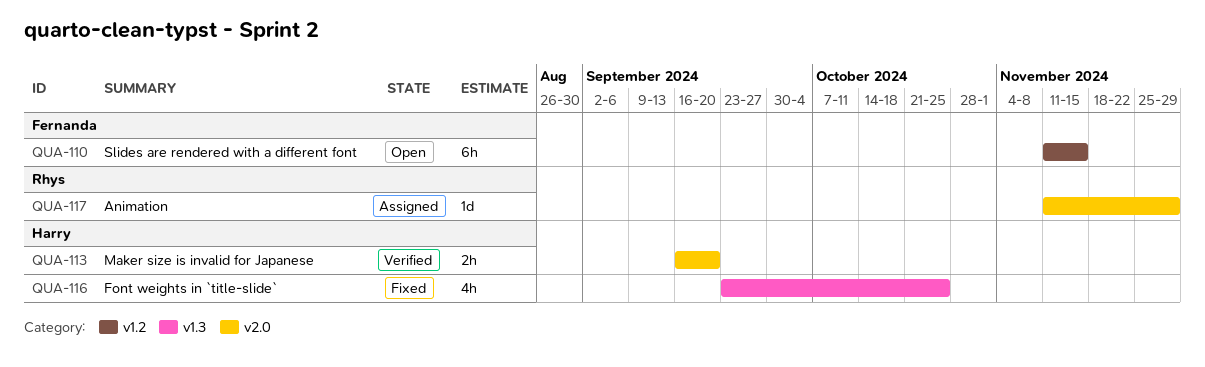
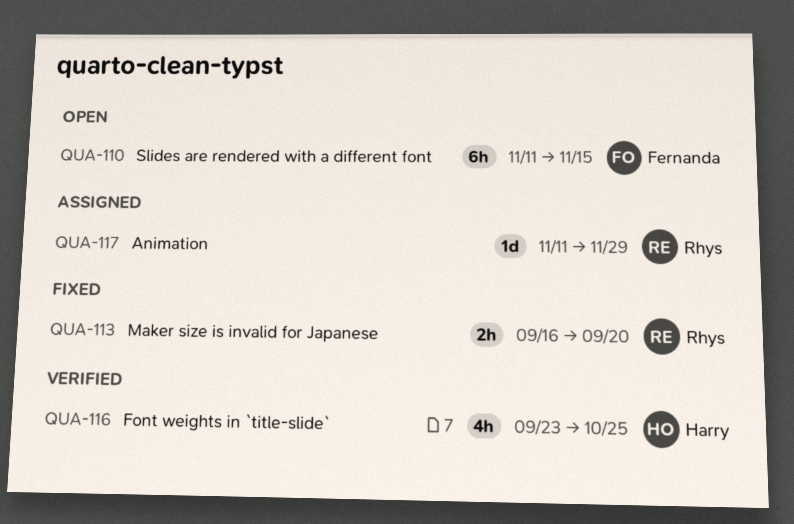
QUA-113, status: Verified -> Fixed
QUA-113, owner: Harry -> Rhys
QUA-116, status: Fixed -> Verified

